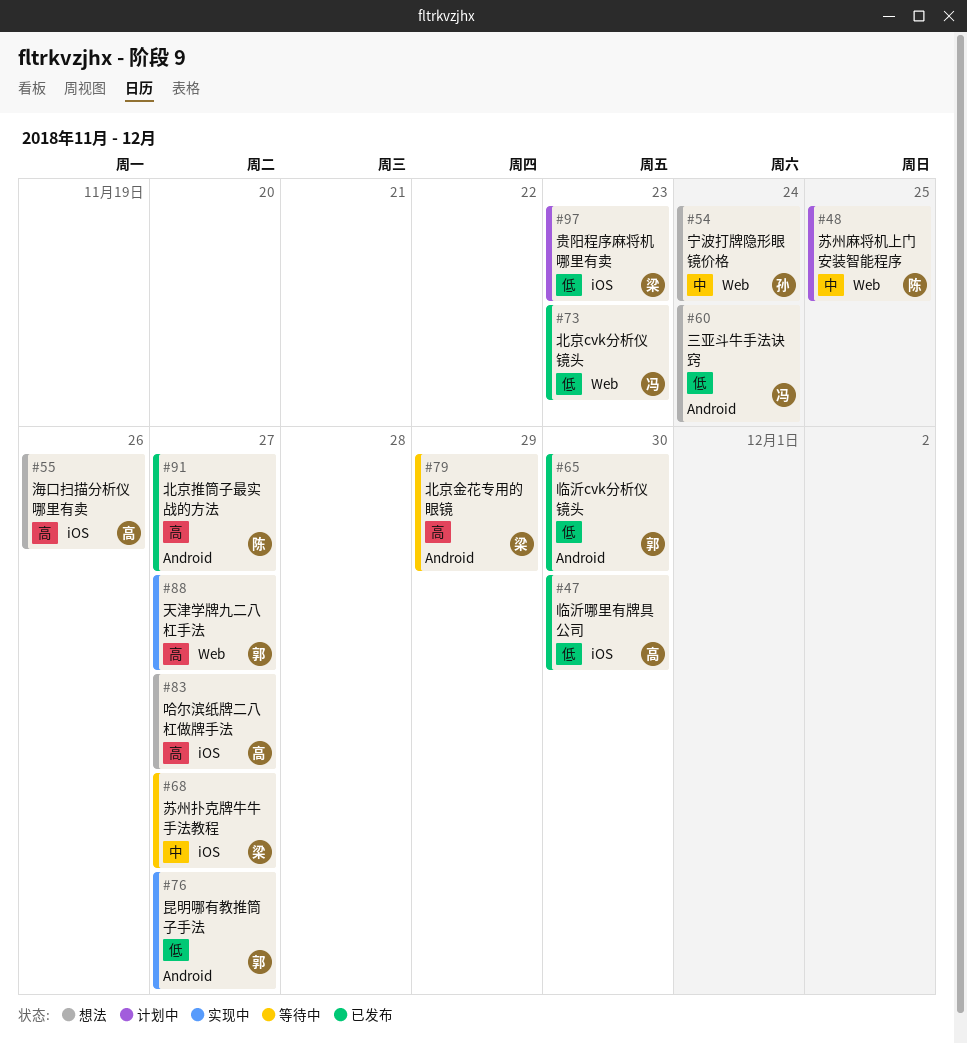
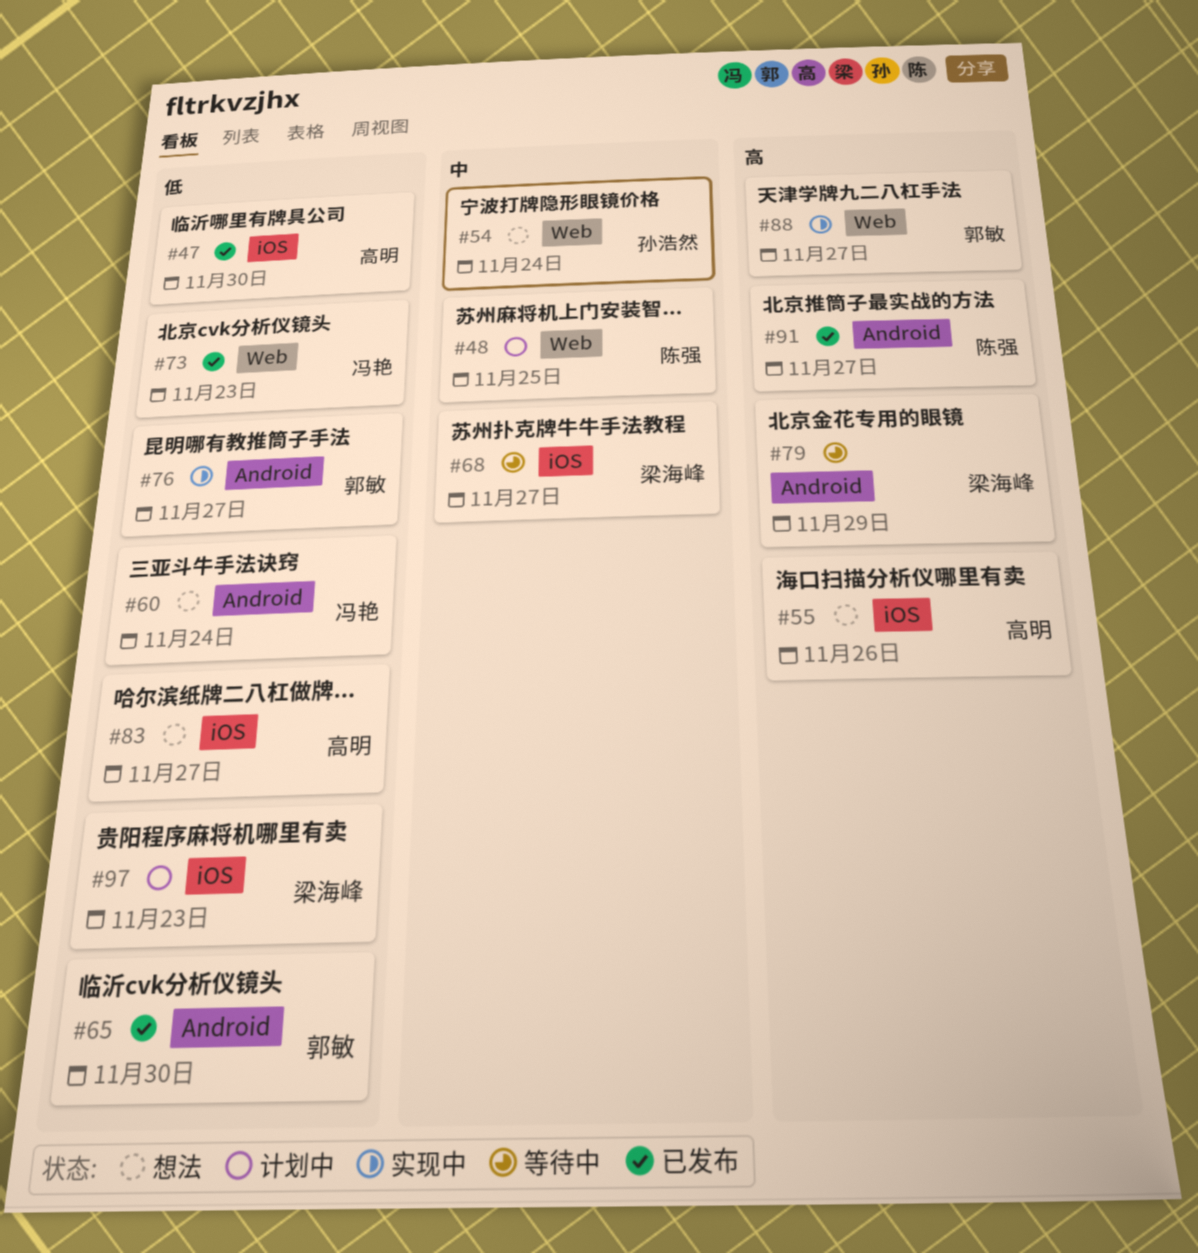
#83, priority: 高 -> 低

